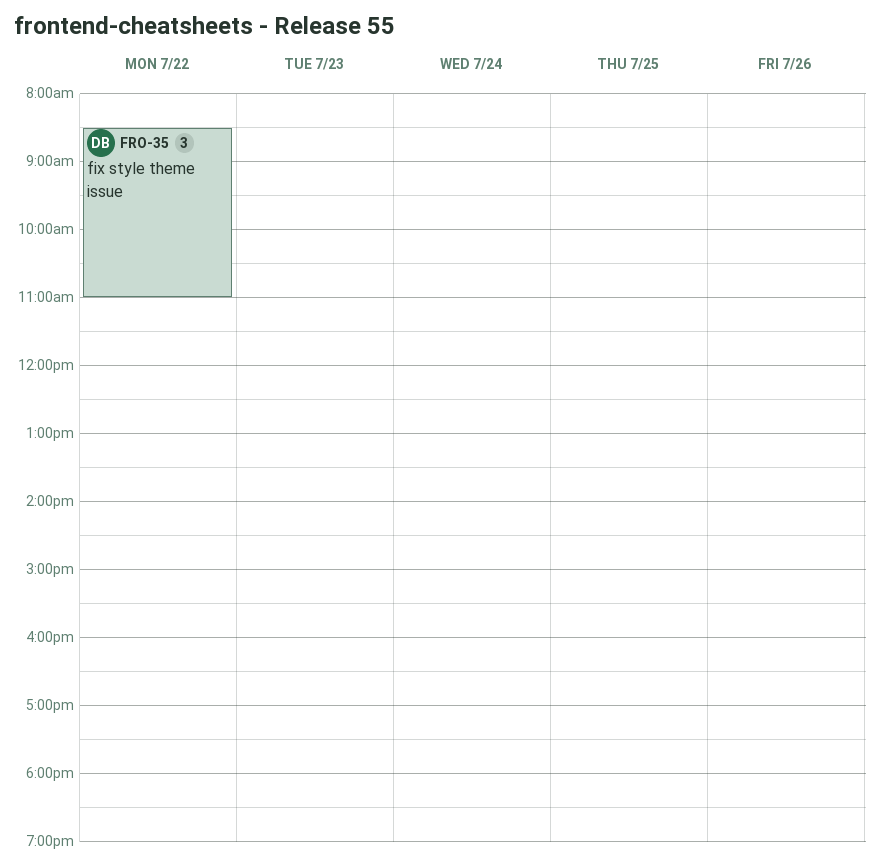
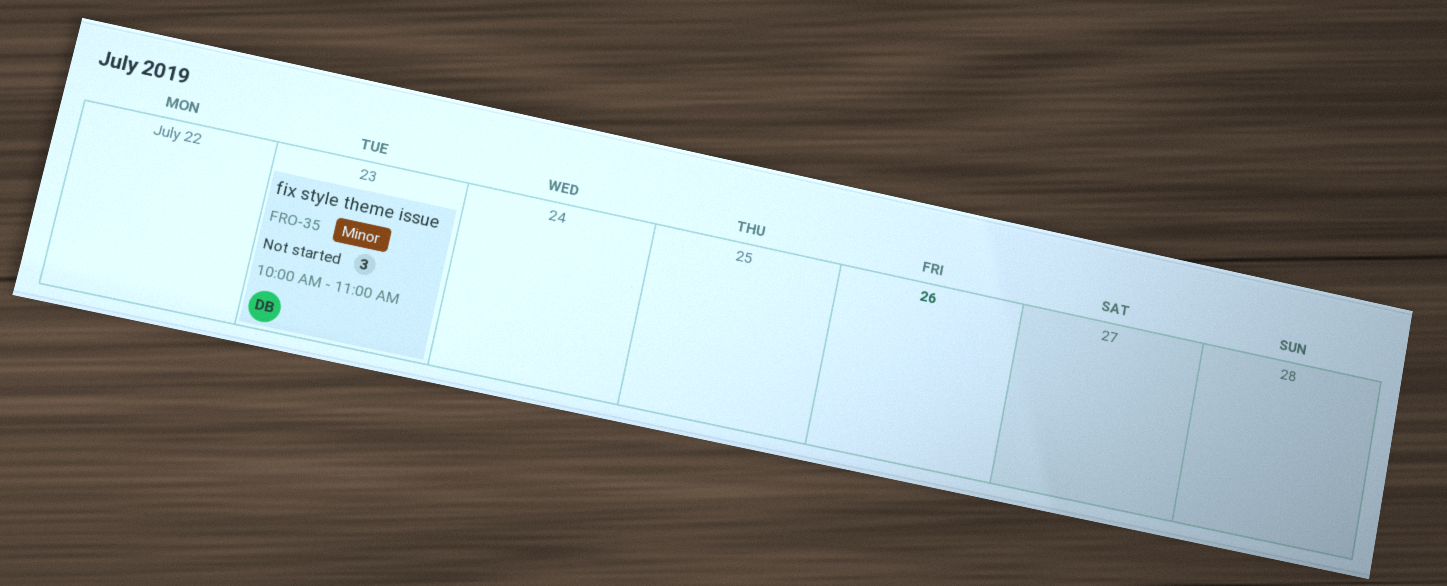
FRO-35, day: Jul 22 -> Jul 23
FRO-35, begins: 08:30 -> 10:00

